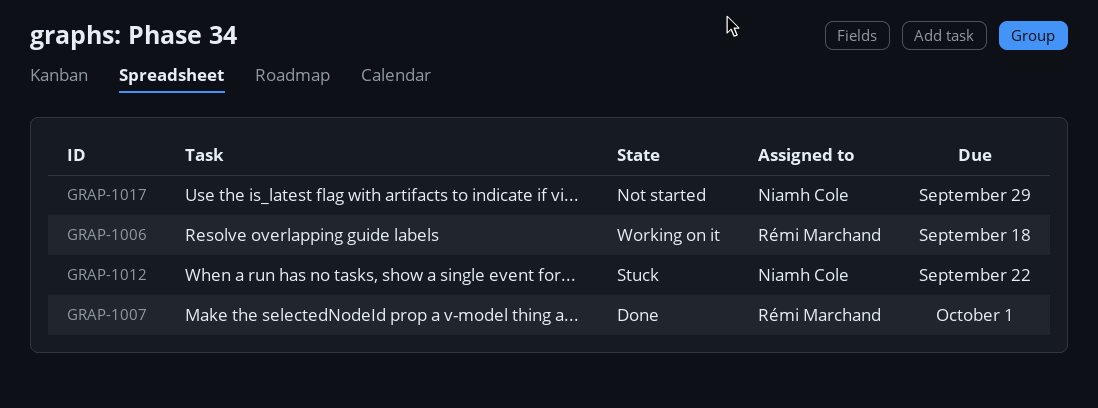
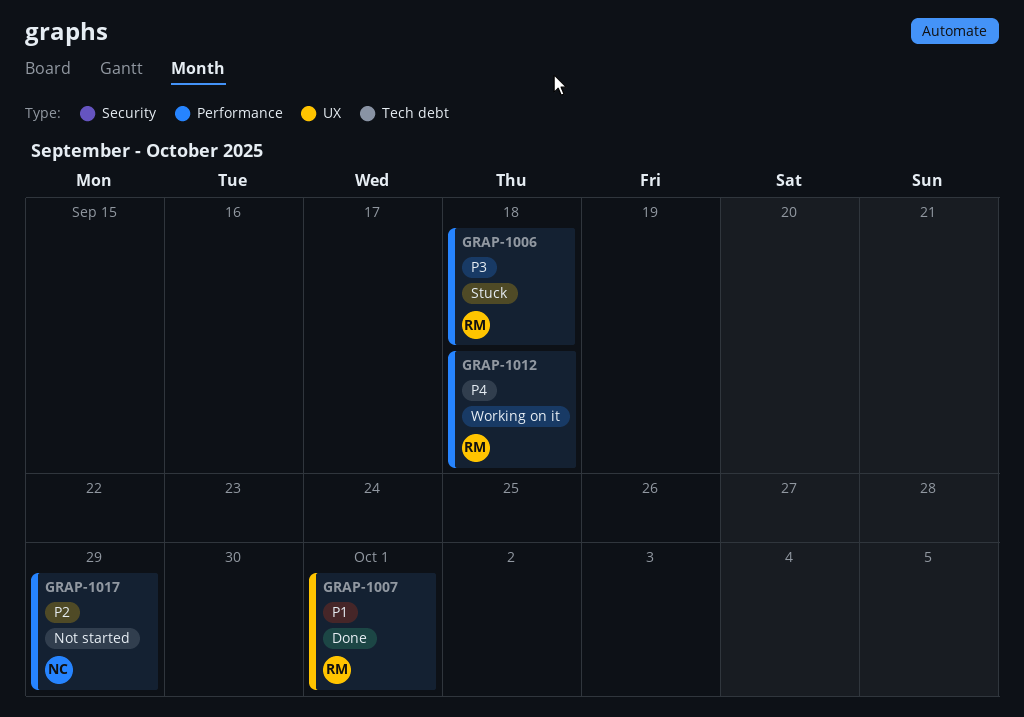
GRAP-1006, status: Working on it -> Stuck
GRAP-1012, status: Stuck -> Working on it
GRAP-1012, owner: Niamh Cole -> Rémi Marchand
GRAP-1012, due: Sep 22 -> Sep 18

